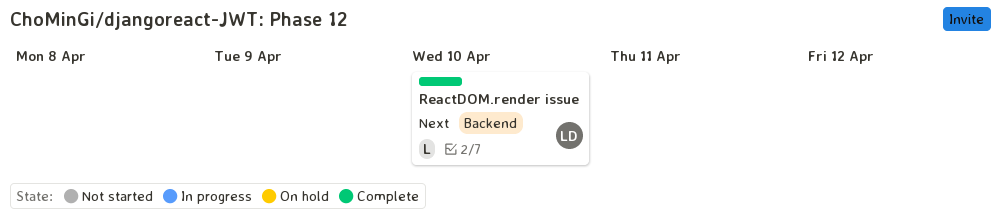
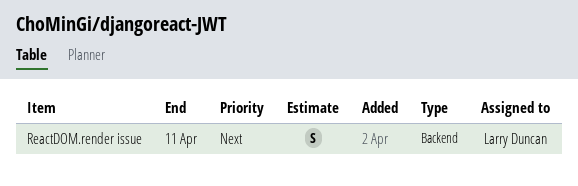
ReactDOM.render issue, estimate: L -> S
ReactDOM.render issue, due: Apr 10 -> Apr 11

